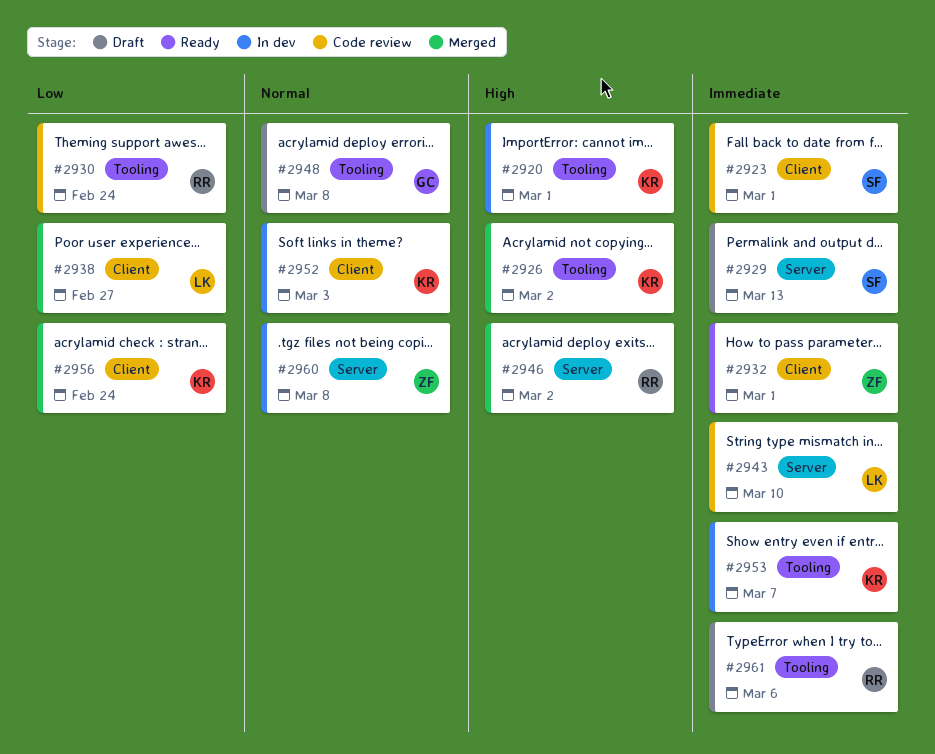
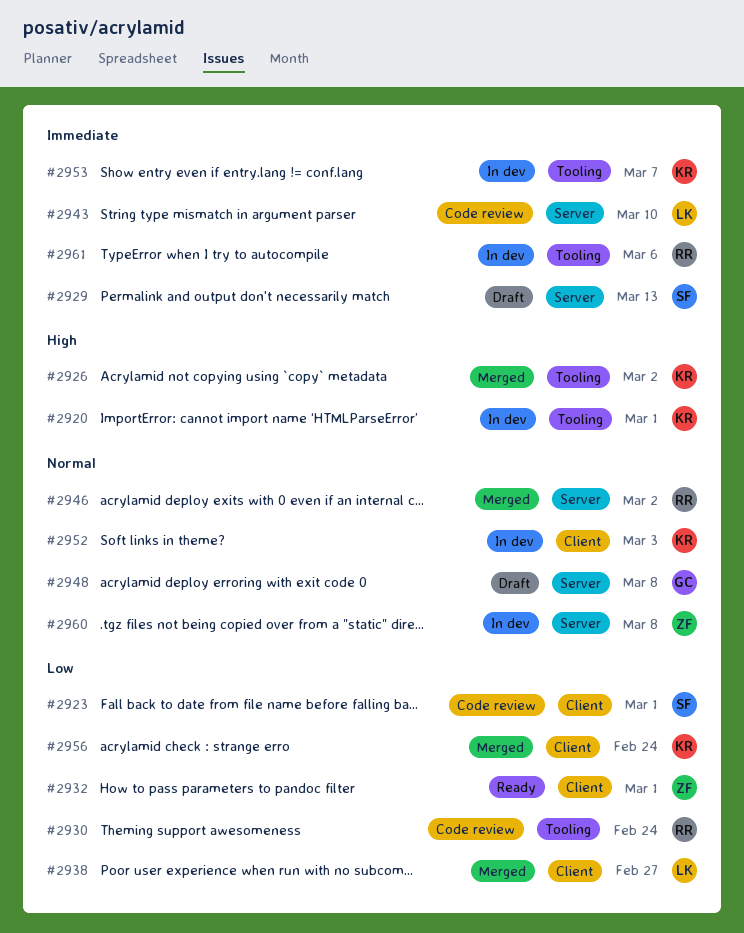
#2923, priority: Immediate -> Low
#2932, priority: Immediate -> Low
#2946, priority: High -> Normal
#2948, label: Tooling -> Server
#2961, status: Draft -> In dev

